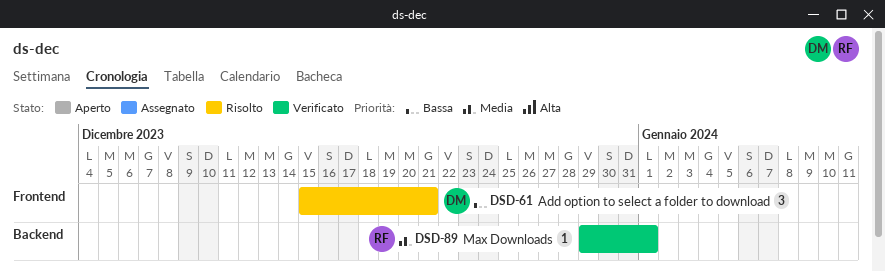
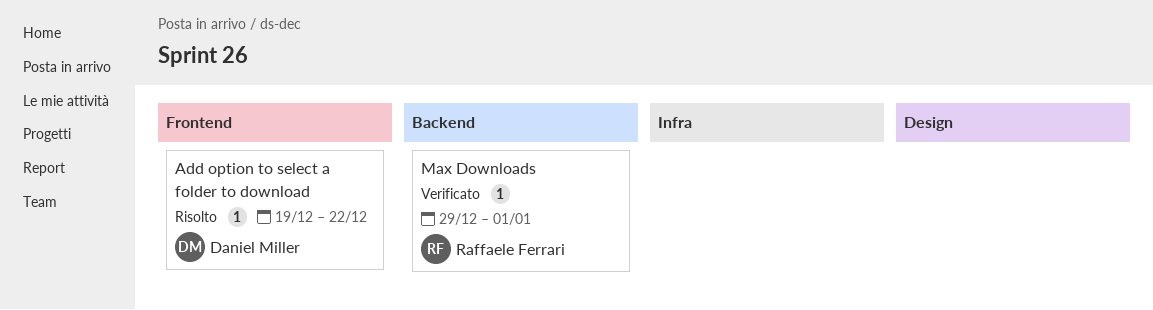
Add option to select a folder to download, estimate: 3 -> 1
Add option to select a folder to download, start: Dec 15 -> Dec 19
Add option to select a folder to download, due: Dec 21 -> Dec 22

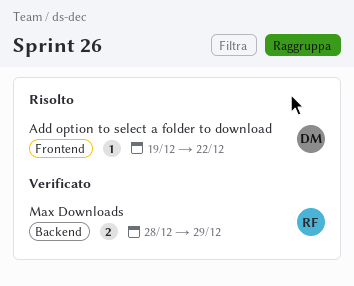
Max Downloads, estimate: 1 -> 2
Max Downloads, start: Dec 29 -> Dec 28
Max Downloads, due: Jan 1 -> Dec 29

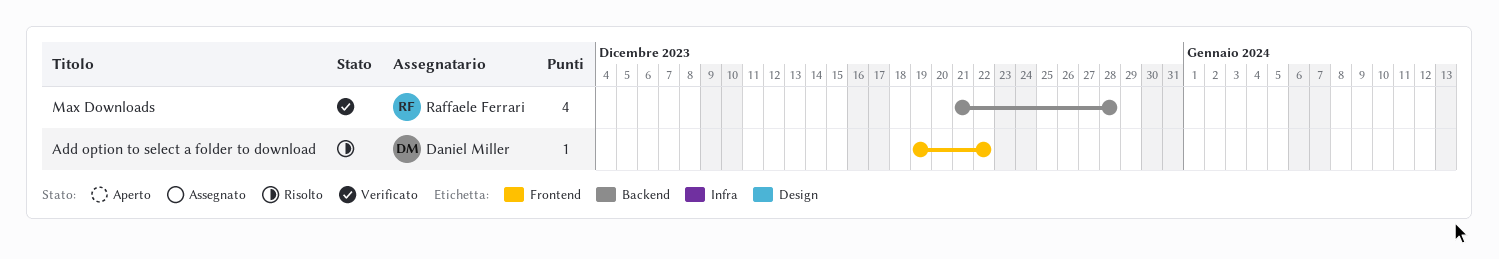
Max Downloads, estimate: 2 -> 4
Max Downloads, start: Dec 28 -> Dec 21
Max Downloads, due: Dec 29 -> Dec 28

